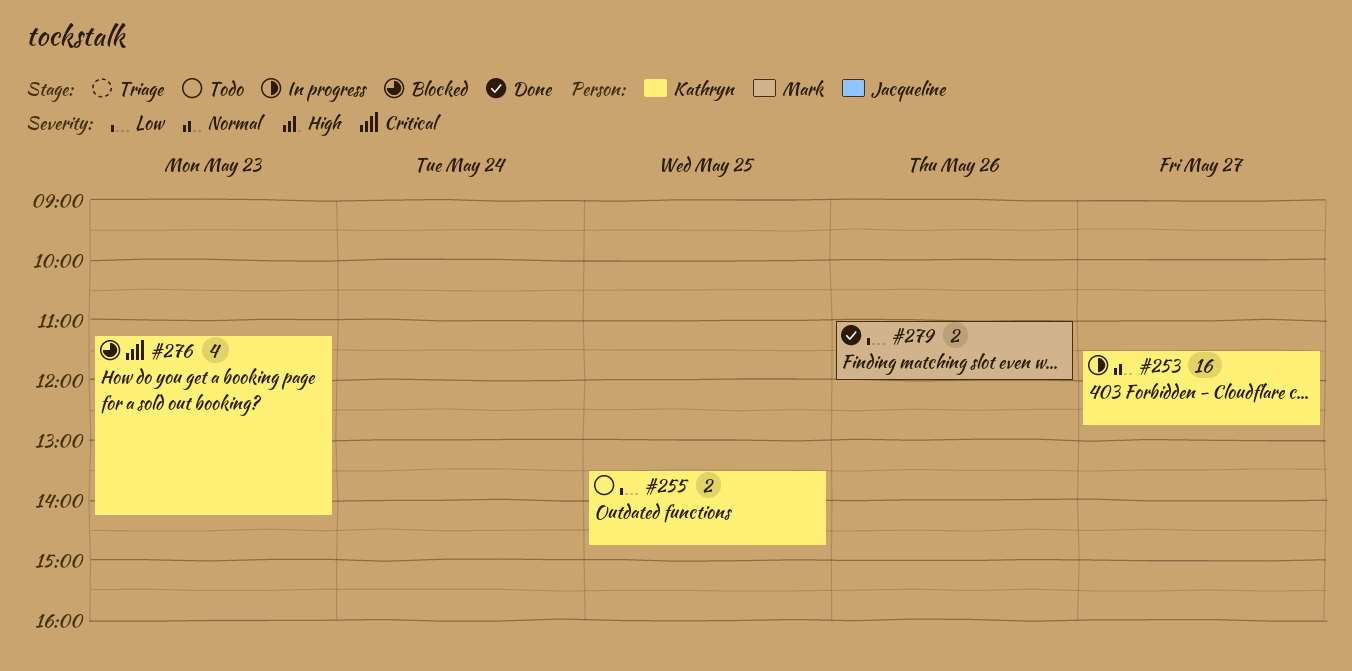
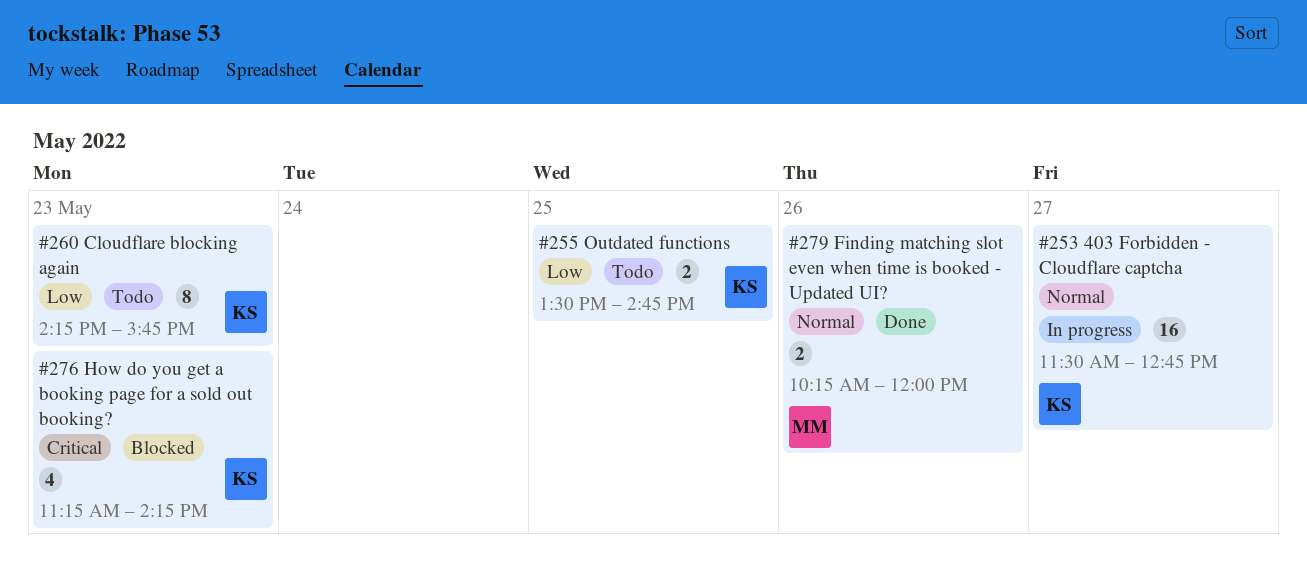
#260: none -> present
#279, priority: Low -> Normal
#279, begins: 11:00 -> 10:15

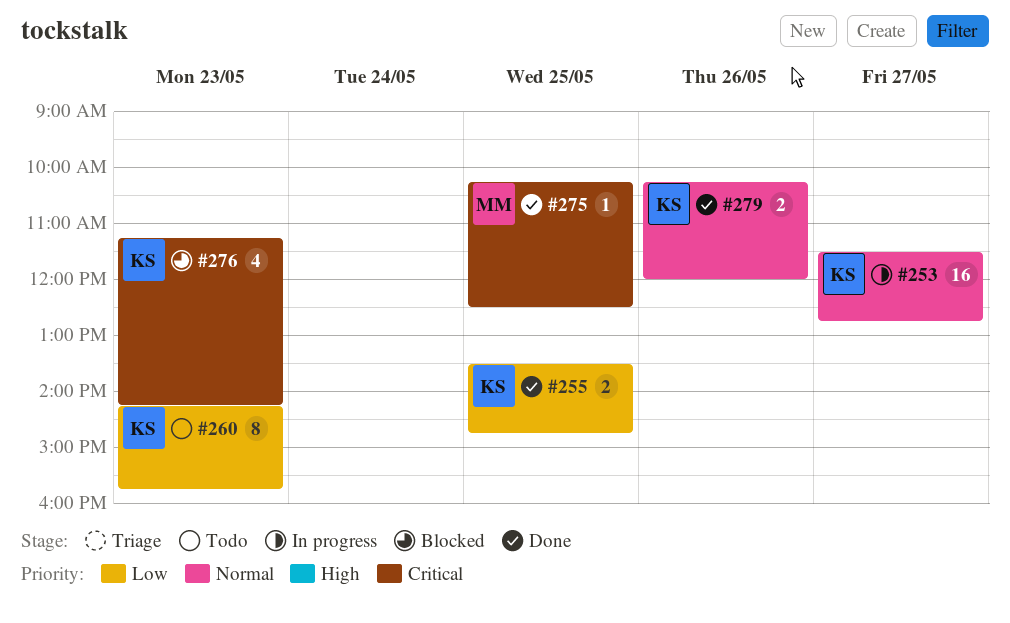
#255, status: Todo -> Done
#275: none -> present
#279, owner: MM -> KS

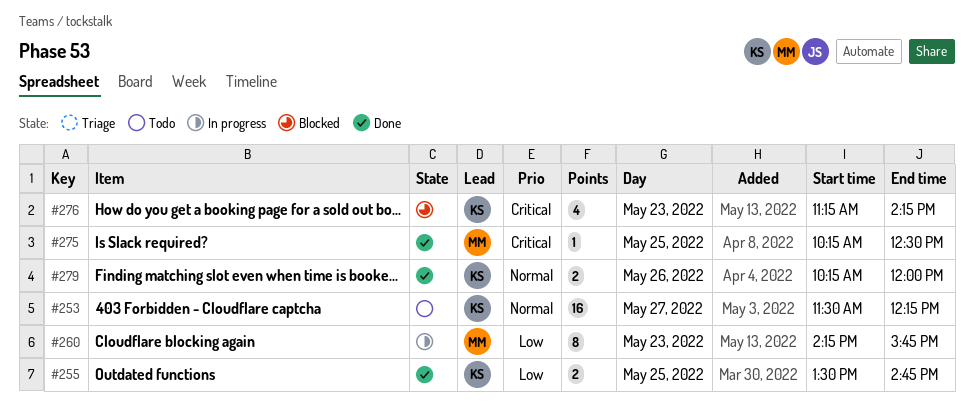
#253, status: In progress -> Todo
#253, ends: 12:45 -> 12:15
#260, status: Todo -> In progress
#260, owner: KS -> MM

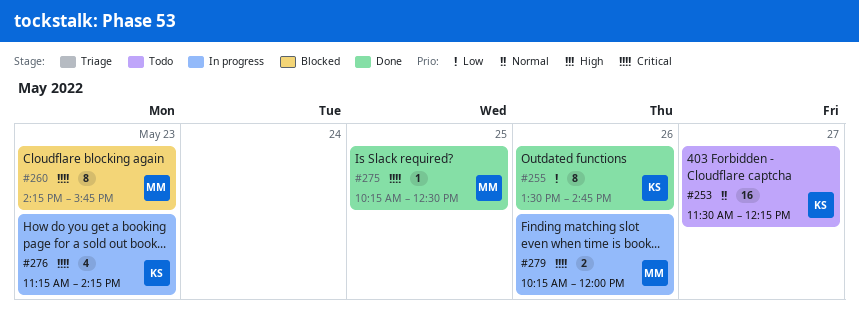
#255, estimate: 2 -> 8
#255, day: May 25 -> May 26
#260, status: In progress -> Blocked
#260, priority: Low -> Critical
#276, status: Blocked -> In progress
#279, status: Done -> In progress
#279, owner: KS -> MM
#279, priority: Normal -> Critical

